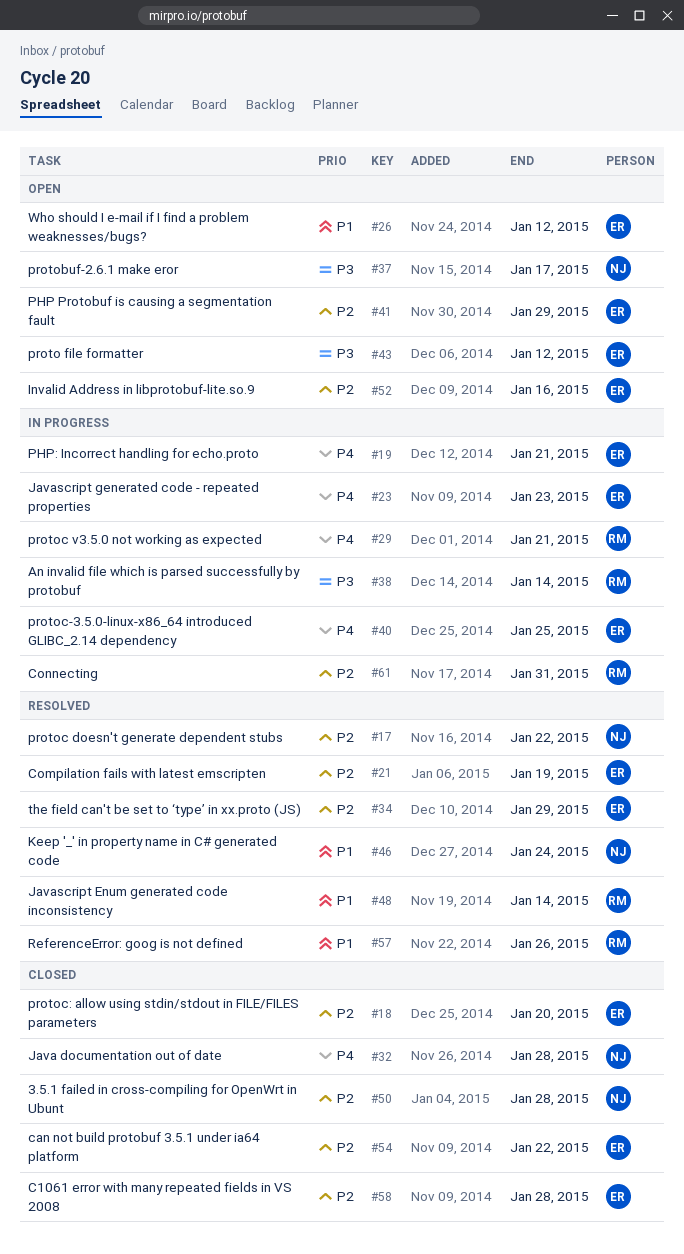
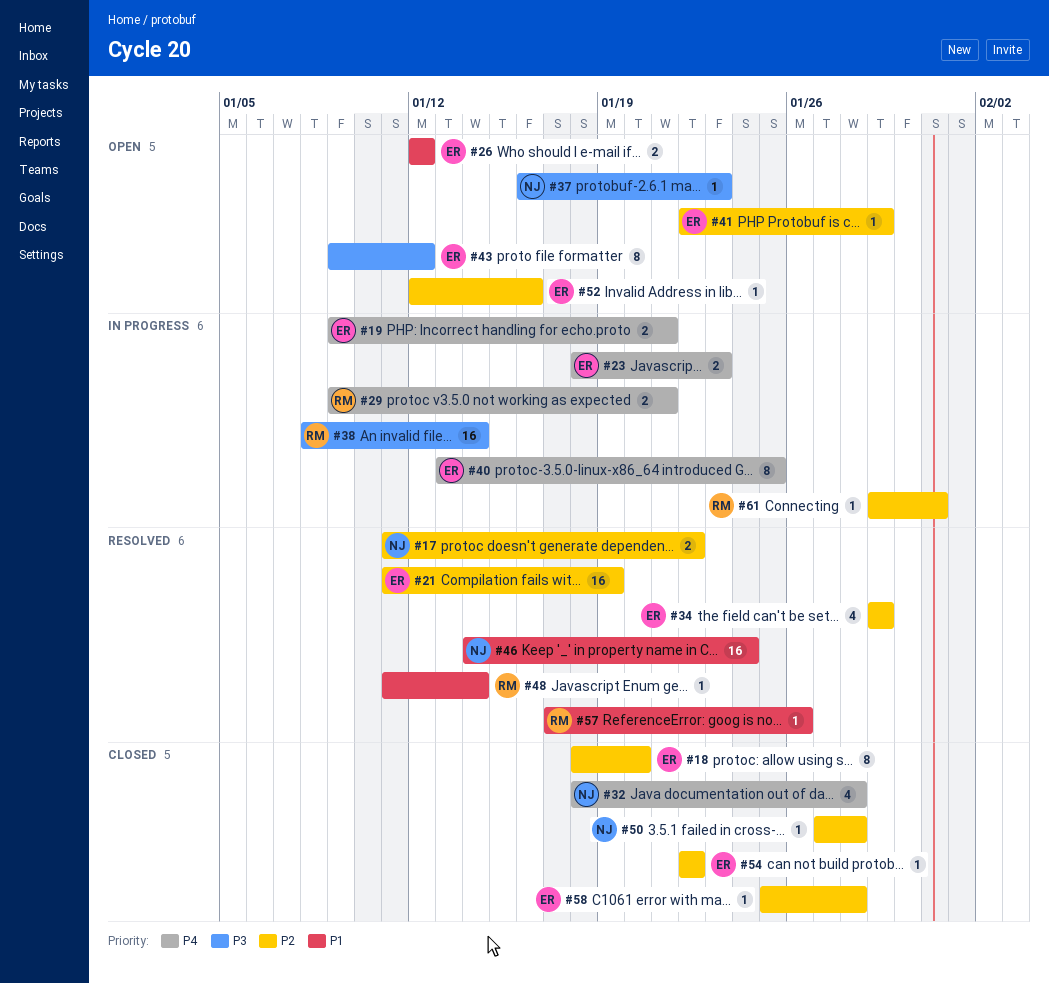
#37, due: Jan 17 -> Jan 23

